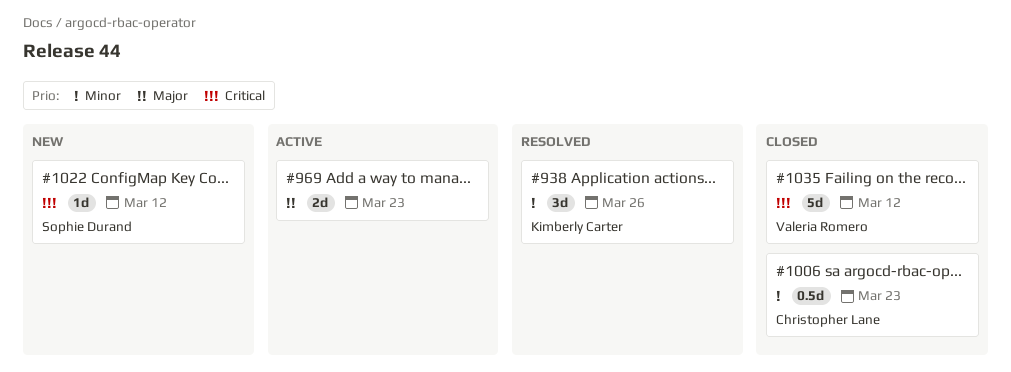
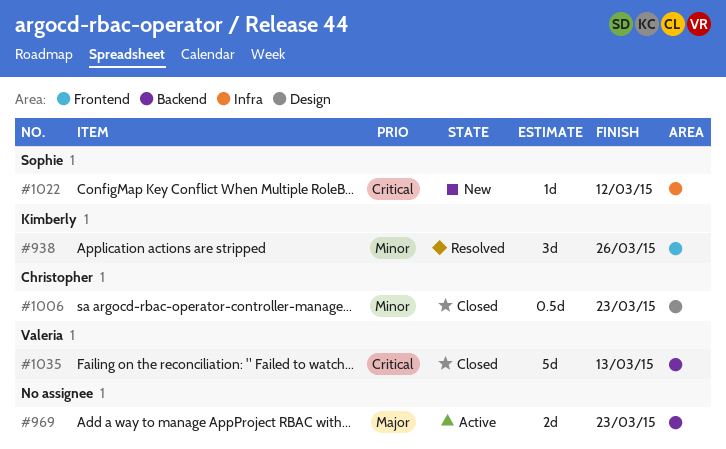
#1035, due: Mar 12 -> Mar 13

